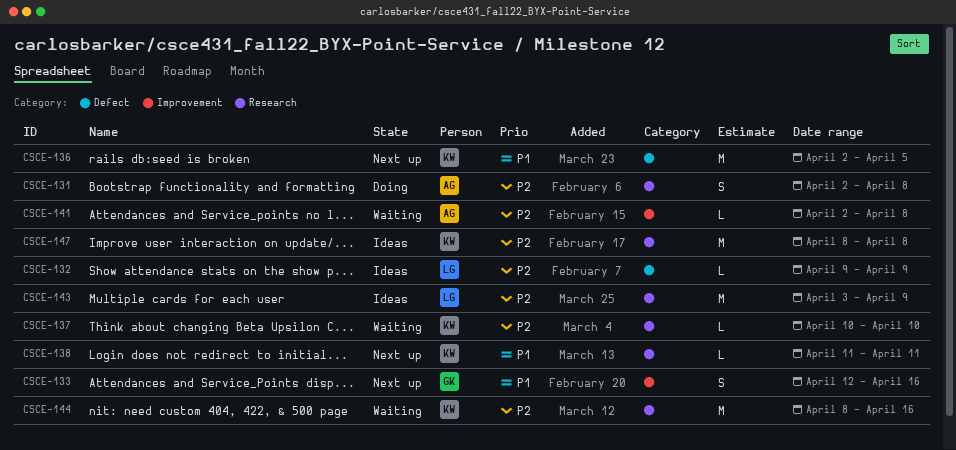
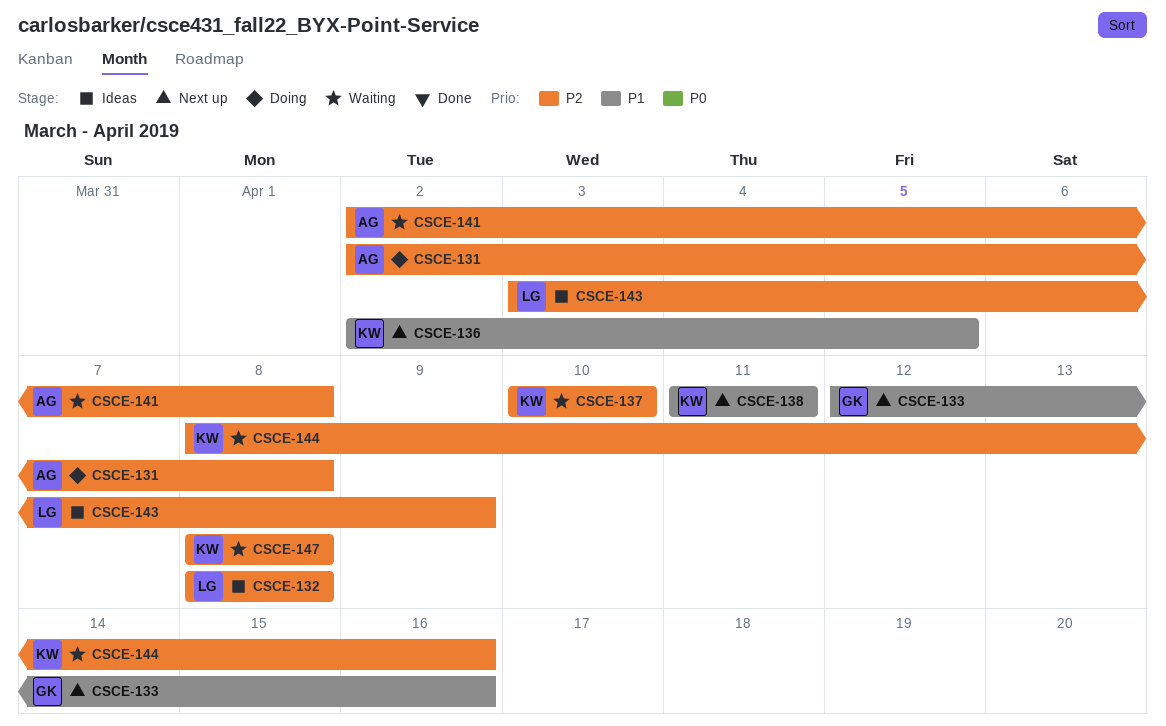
CSCE-132, start: Apr 9 -> Apr 8
CSCE-132, due: Apr 9 -> Apr 8
CSCE-147, status: Ideas -> Waiting

